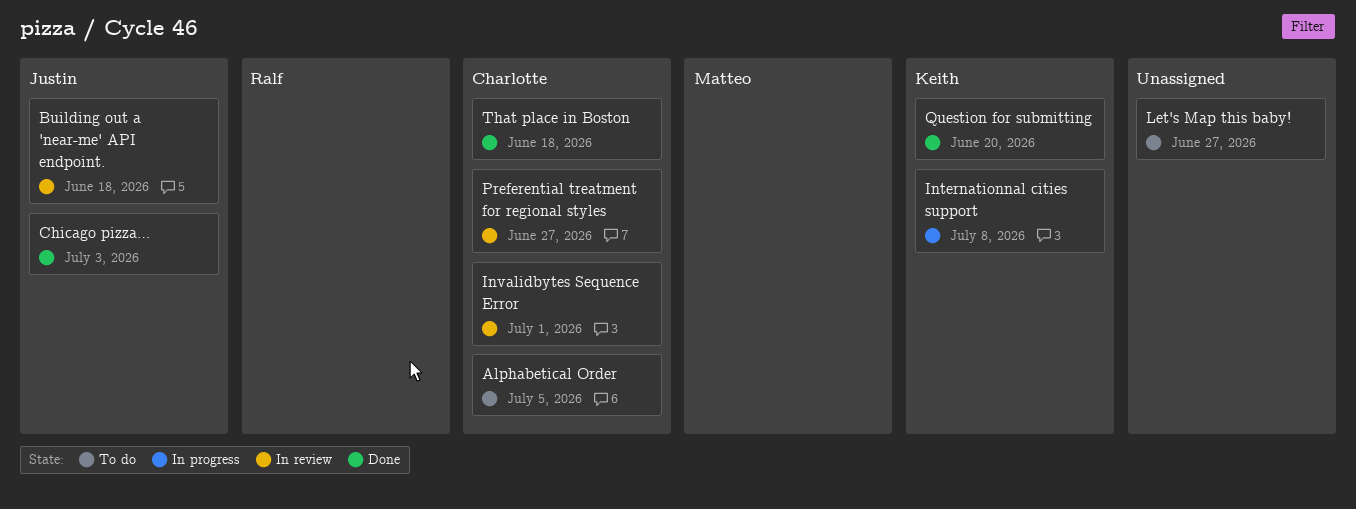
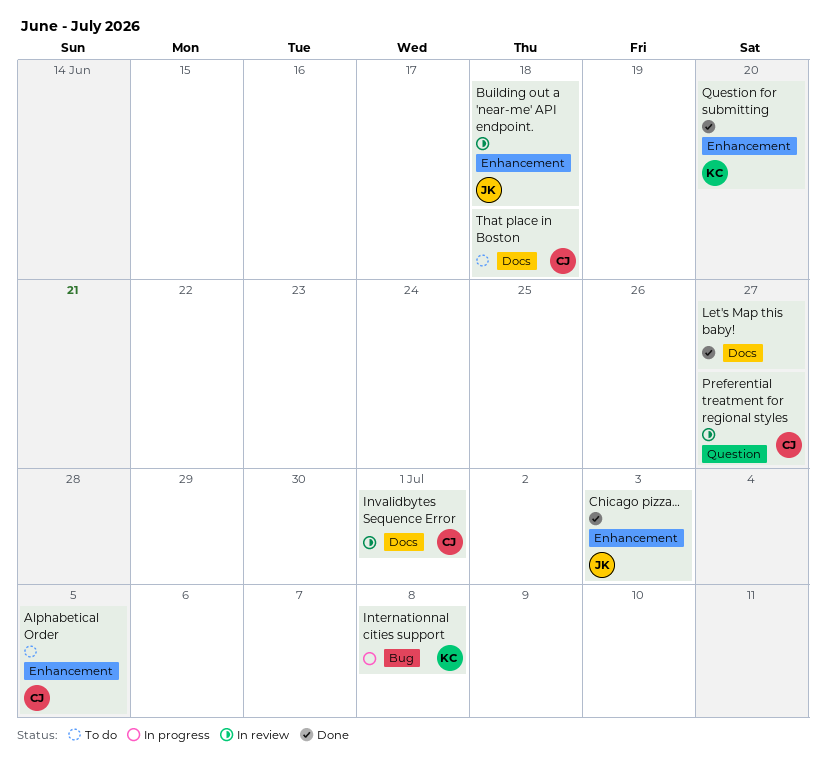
Let's Map this baby!, status: To do -> Done
That place in Boston, status: Done -> To do

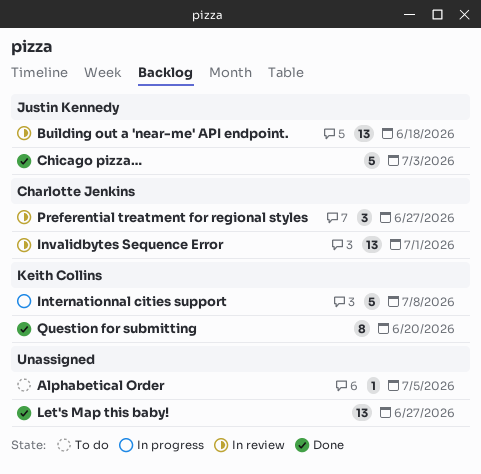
Alphabetical Order, owner: Charlotte Jenkins -> none
That place in Boston: present -> none

